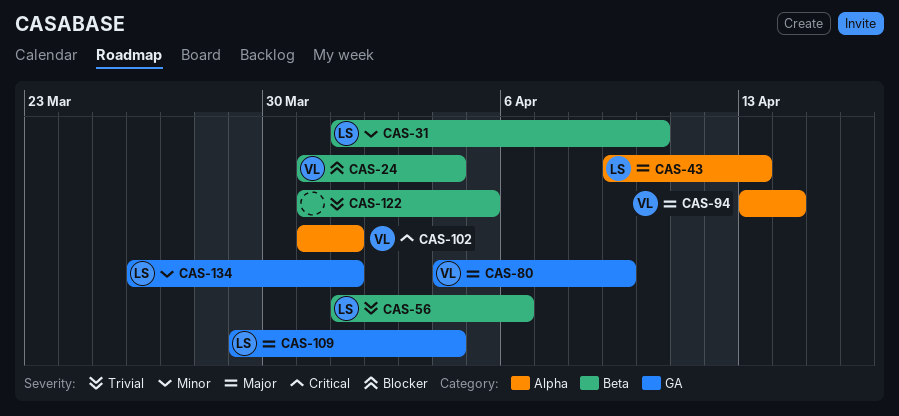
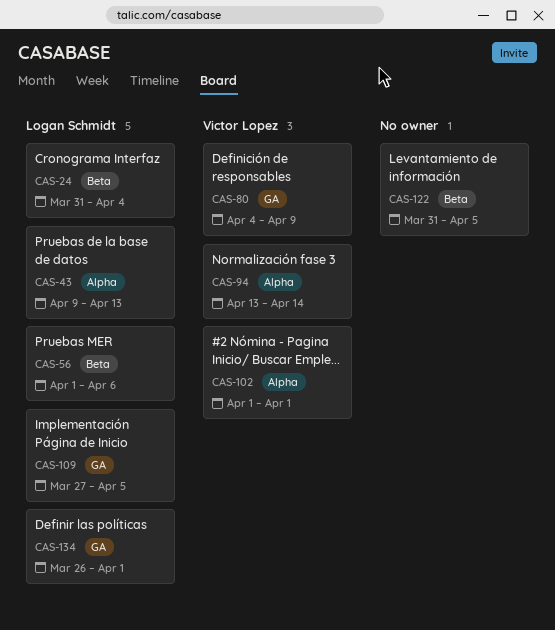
CAS-24, owner: Victor Lopez -> Logan Schmidt
CAS-31: present -> none
CAS-102, start: Mar 31 -> Apr 1
CAS-109, start: Mar 29 -> Mar 27
CAS-109, due: Apr 4 -> Apr 5

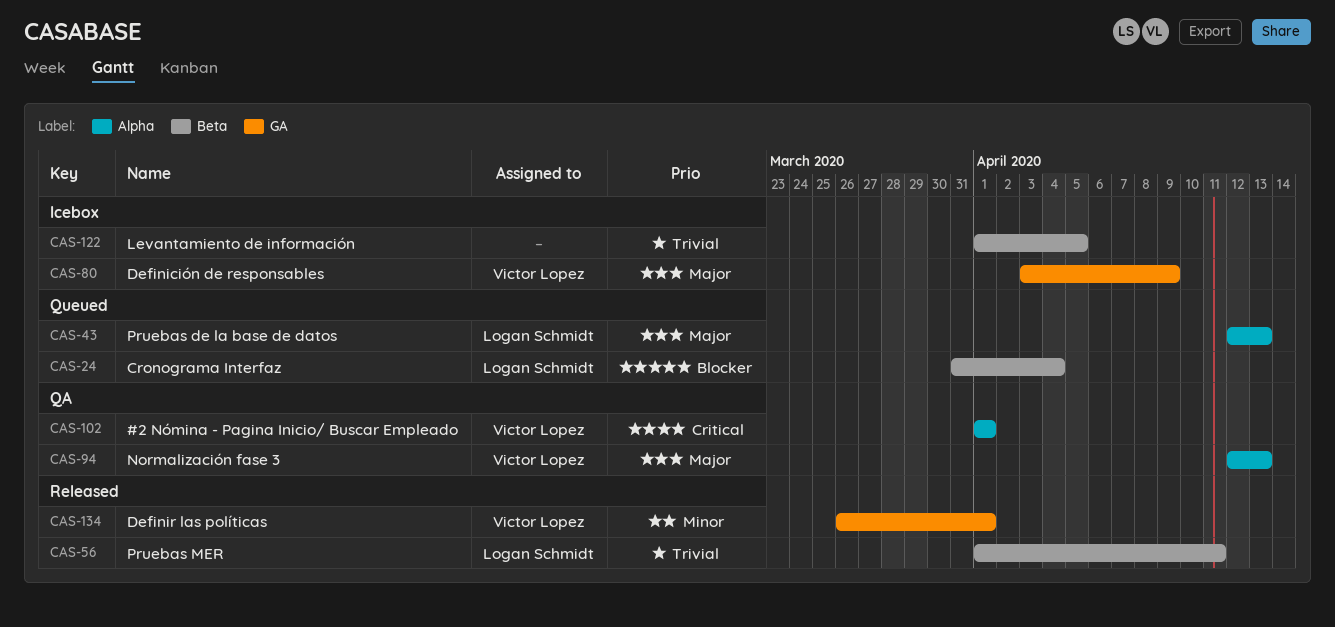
CAS-43, start: Apr 9 -> Apr 12
CAS-56, due: Apr 6 -> Apr 11
CAS-80, start: Apr 4 -> Apr 3
CAS-94, start: Apr 13 -> Apr 12
CAS-94, due: Apr 14 -> Apr 13
CAS-109: present -> none
CAS-122, start: Mar 31 -> Apr 1
CAS-134, owner: Logan Schmidt -> Victor Lopez

